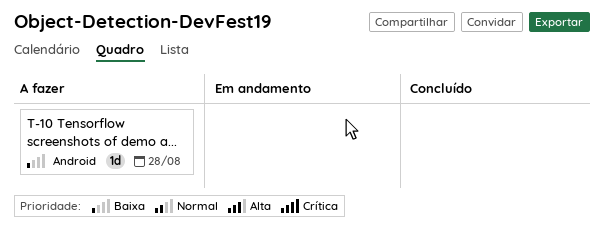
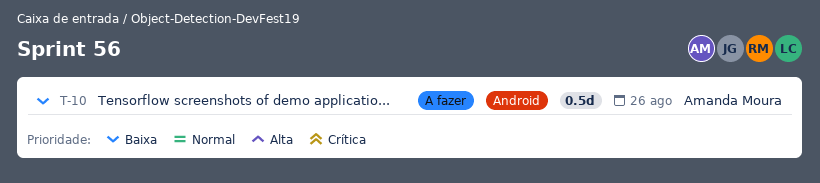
T-10, estimate: 1d -> 0.5d
T-10, due: Aug 28 -> Aug 26

